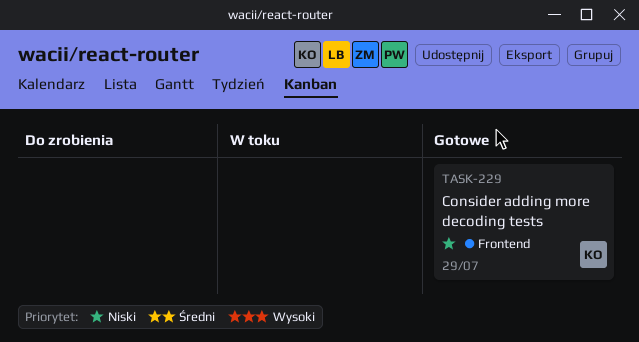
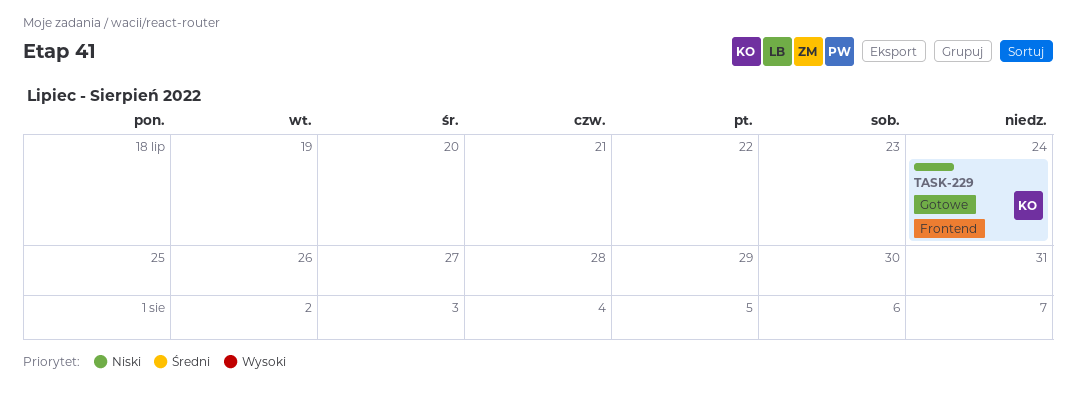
TASK-229, due: Jul 29 -> Jul 24

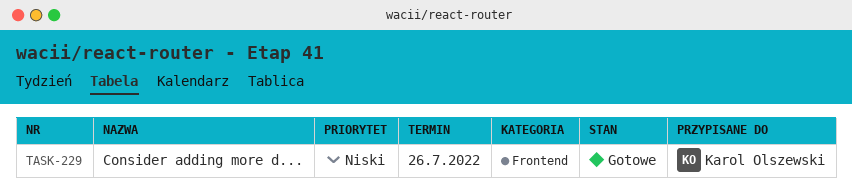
TASK-229, due: Jul 24 -> Jul 26

